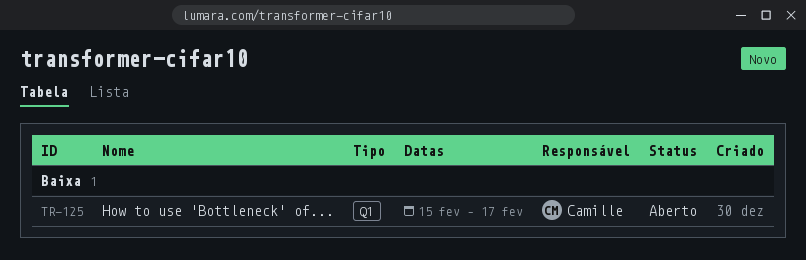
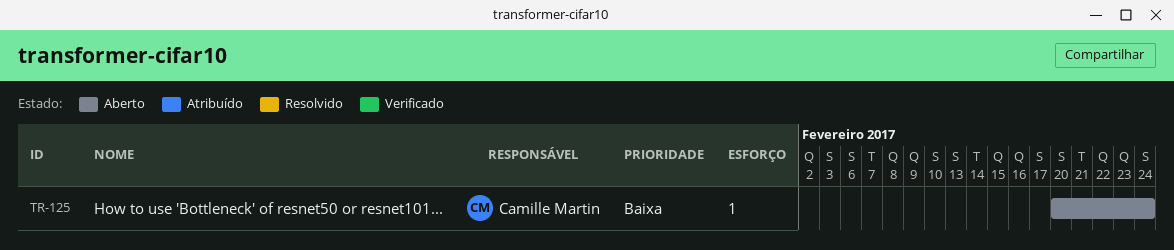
TR-125, start: Feb 15 -> Feb 20
TR-125, due: Feb 17 -> Feb 24

